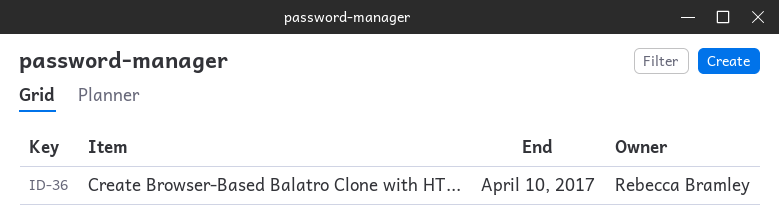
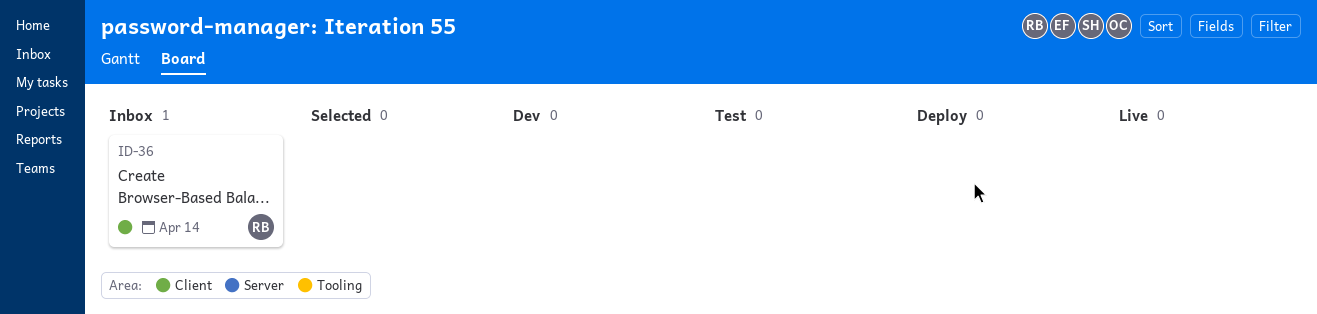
ID-36, due: Apr 10 -> Apr 14

